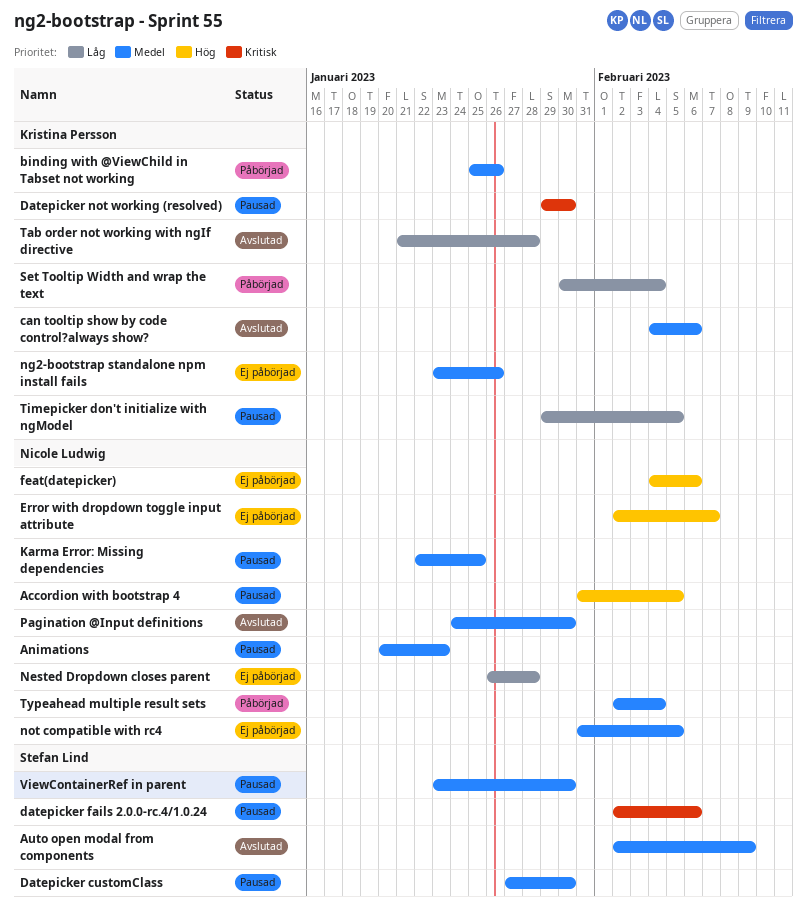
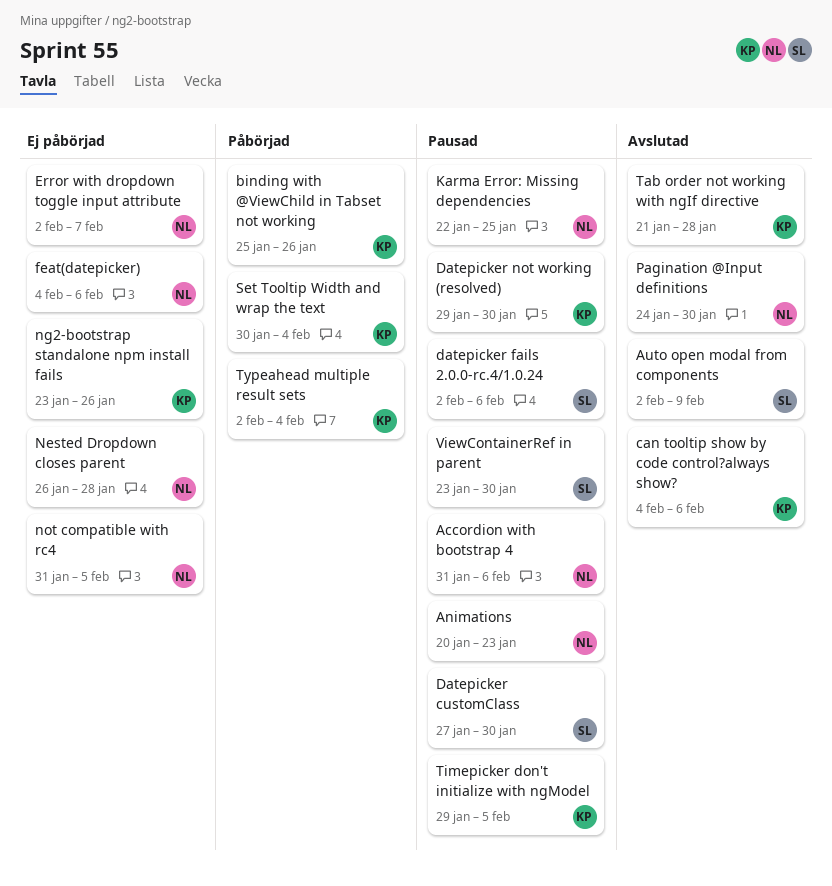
Accordion with bootstrap 4, due: Feb 5 -> Feb 6
Typeahead multiple result sets, owner: Nicole Ludwig -> Kristina Persson

